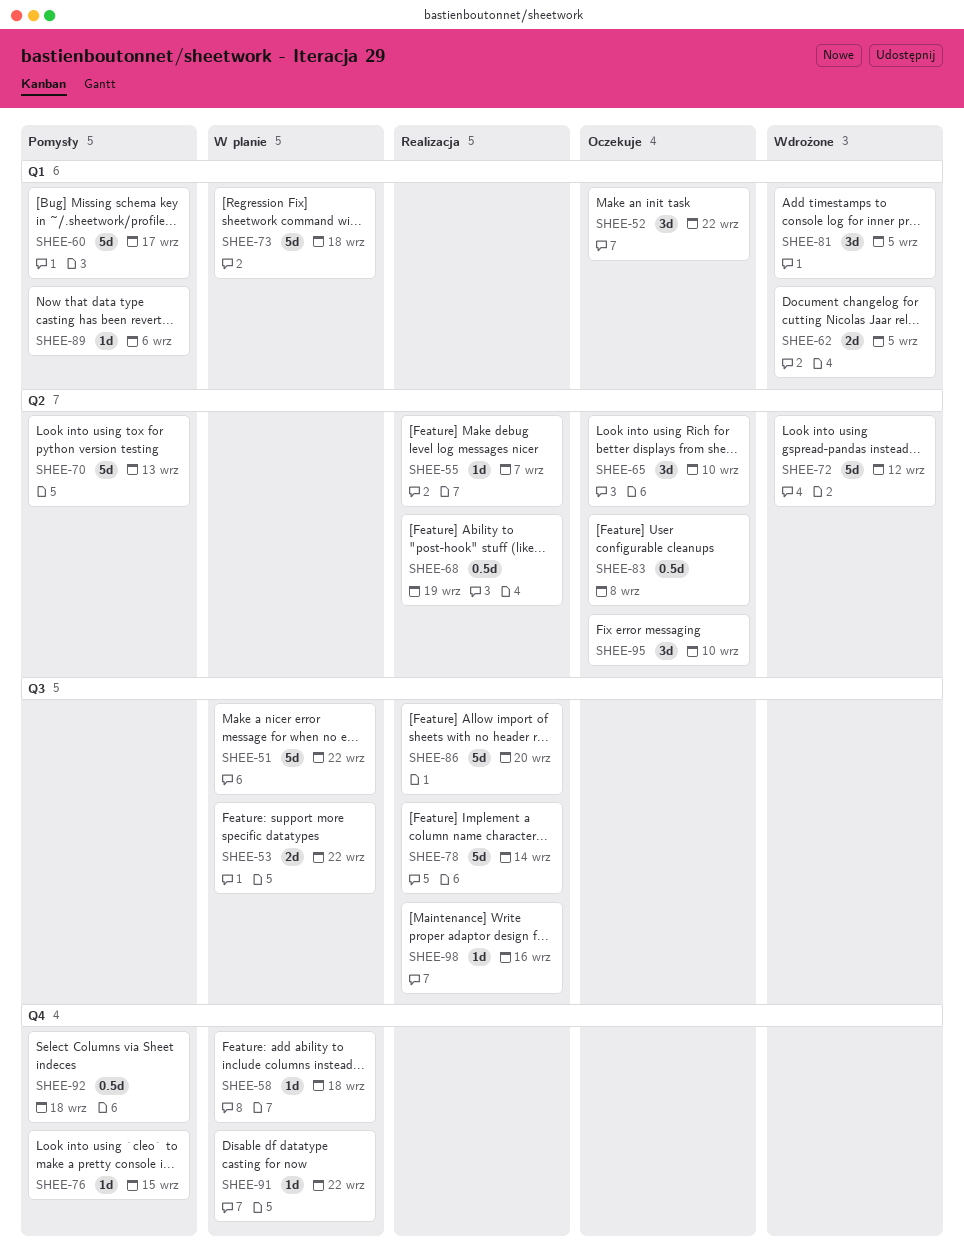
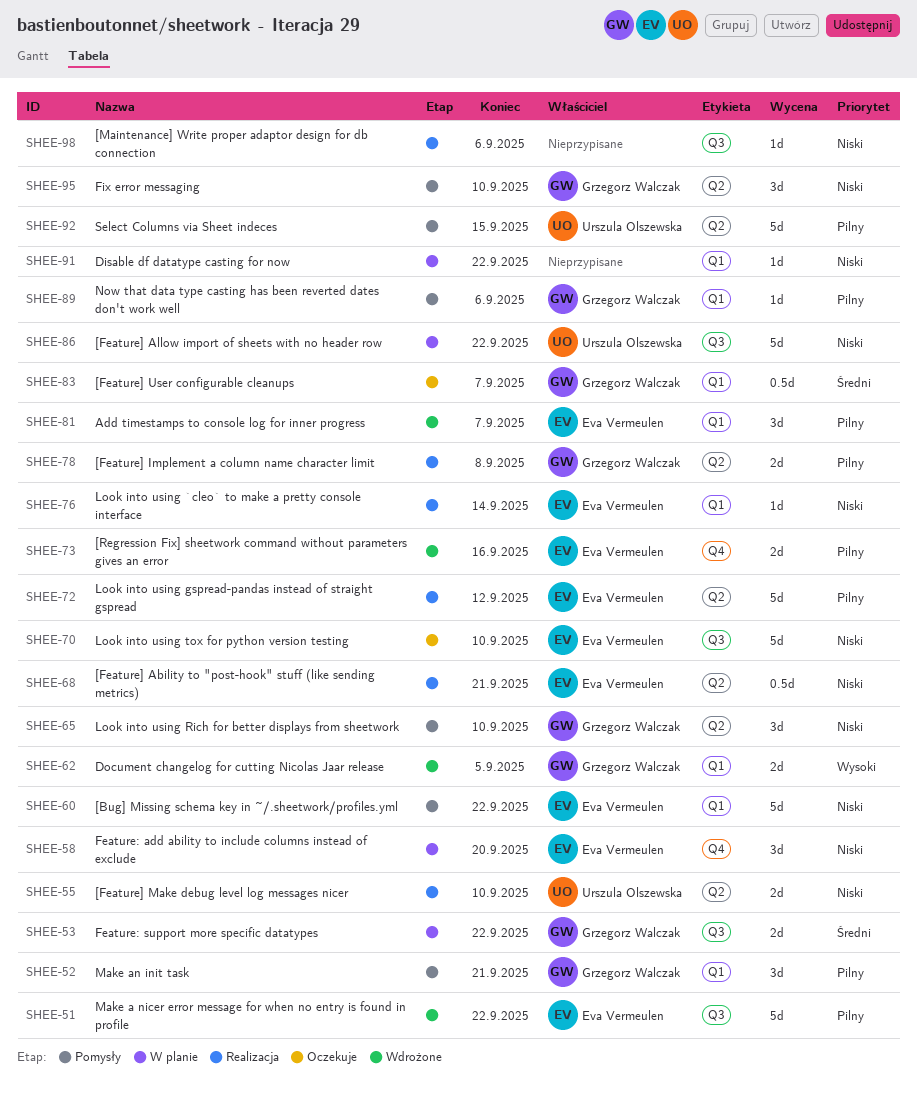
SHEE-51, status: W planie -> Wdrożone
SHEE-52, status: Oczekuje -> Pomysły
SHEE-52, due: Sep 22 -> Sep 21
SHEE-55, estimate: 1d -> 2d
SHEE-55, due: Sep 7 -> Sep 10
SHEE-58, estimate: 1d -> 3d
SHEE-58, due: Sep 18 -> Sep 20
SHEE-60, due: Sep 17 -> Sep 22
SHEE-65, status: Oczekuje -> Pomysły
SHEE-68, due: Sep 19 -> Sep 21
SHEE-70, status: Pomysły -> Oczekuje
SHEE-70, label: Q2 -> Q3
SHEE-70, due: Sep 13 -> Sep 10
SHEE-72, status: Wdrożone -> Realizacja
SHEE-73, status: W planie -> Wdrożone
SHEE-73, label: Q1 -> Q4
SHEE-73, estimate: 5d -> 2d
SHEE-73, due: Sep 18 -> Sep 16
SHEE-76, status: Pomysły -> Realizacja
SHEE-76, label: Q4 -> Q1
SHEE-76, due: Sep 15 -> Sep 14
SHEE-78, label: Q3 -> Q2
SHEE-78, estimate: 5d -> 2d
SHEE-78, due: Sep 14 -> Sep 8
SHEE-81, due: Sep 5 -> Sep 7
SHEE-83, label: Q2 -> Q1
SHEE-83, due: Sep 8 -> Sep 7
SHEE-86, status: Realizacja -> W planie
SHEE-86, due: Sep 20 -> Sep 22
SHEE-91, label: Q4 -> Q1
SHEE-92, label: Q4 -> Q2
SHEE-92, estimate: 0.5d -> 5d
SHEE-92, due: Sep 18 -> Sep 15
SHEE-95, status: Oczekuje -> Pomysły
SHEE-98, due: Sep 16 -> Sep 6

